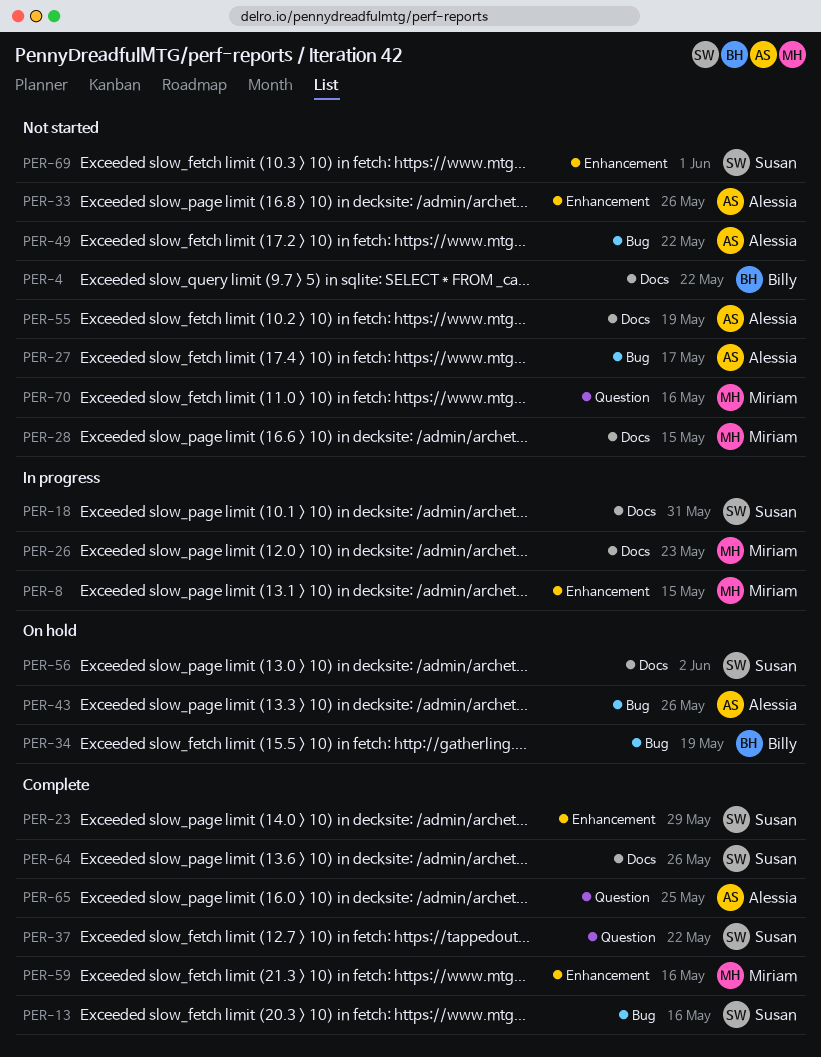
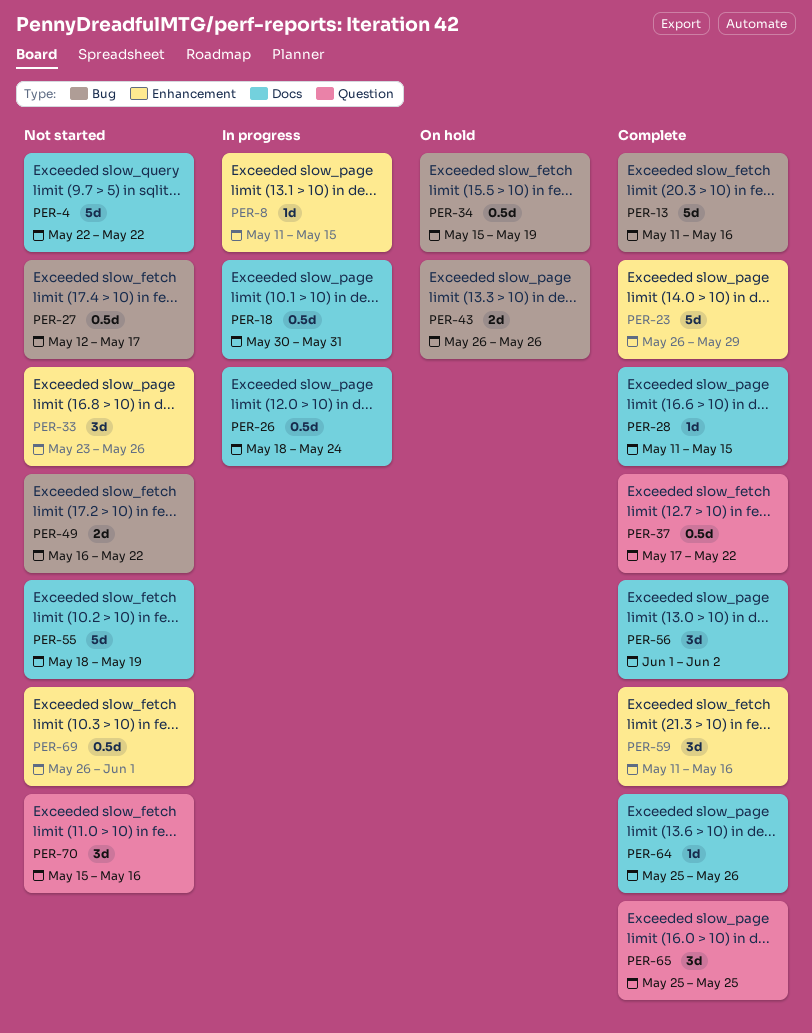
PER-26, due: May 23 -> May 24
PER-28, status: Not started -> Complete
PER-56, status: On hold -> Complete

